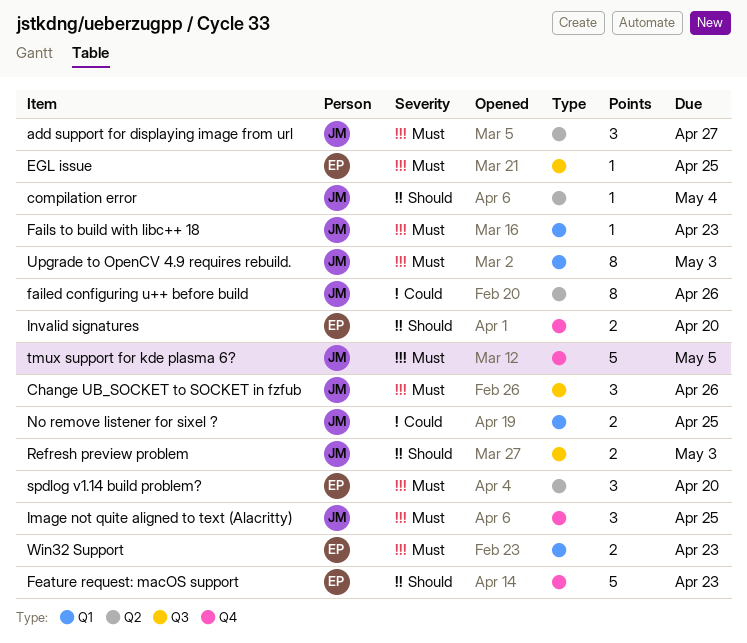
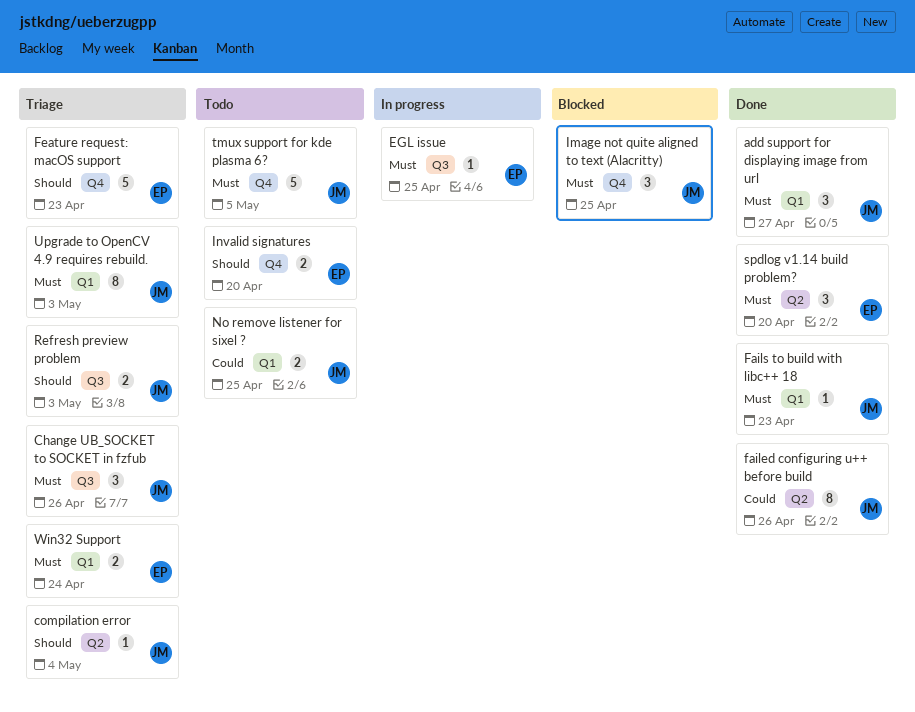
add support for displaying image from url, label: Q2 -> Q1
Win32 Support, due: Apr 23 -> Apr 24

